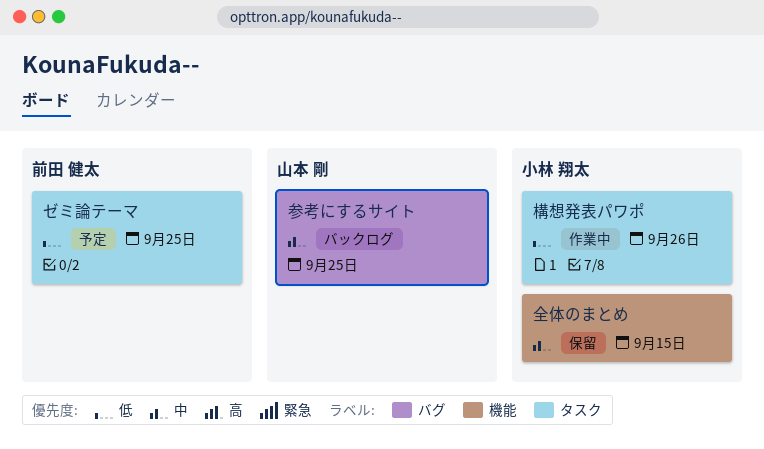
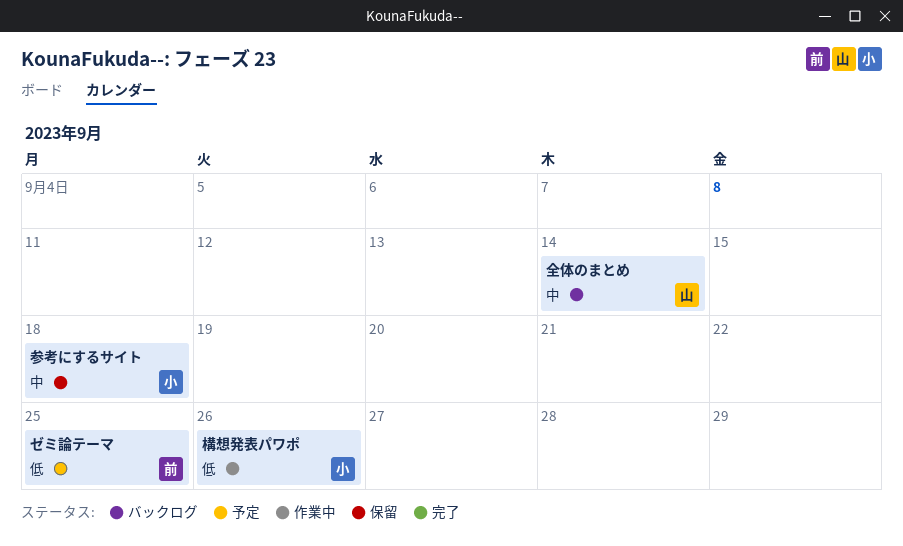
全体のまとめ, status: 保留 -> バックログ
全体のまとめ, owner: 小林 翔太 -> 山本 剛
全体のまとめ, due: Sep 15 -> Sep 14
参考にするサイト, status: バックログ -> 保留
参考にするサイト, owner: 山本 剛 -> 小林 翔太
参考にするサイト, due: Sep 25 -> Sep 18

